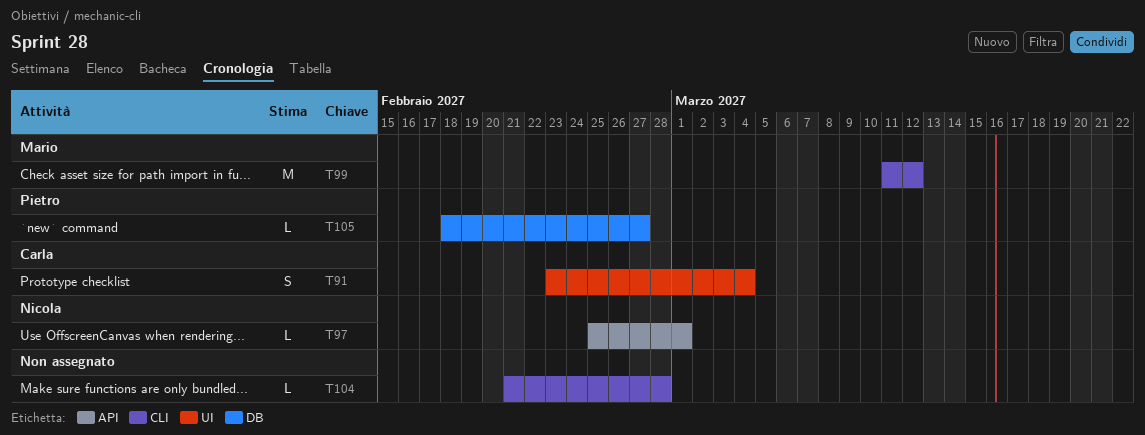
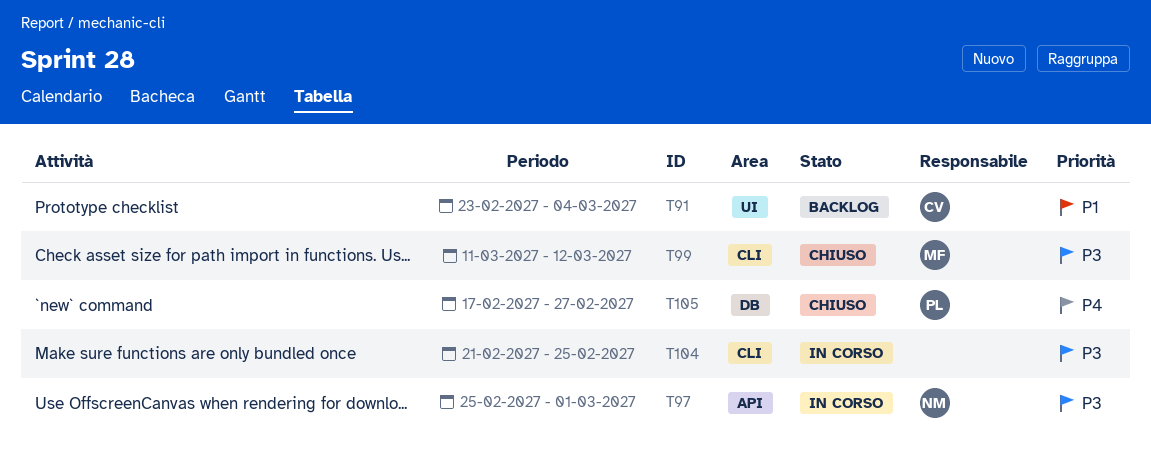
T104, due: Feb 28 -> Feb 25
T105, start: Feb 18 -> Feb 17

